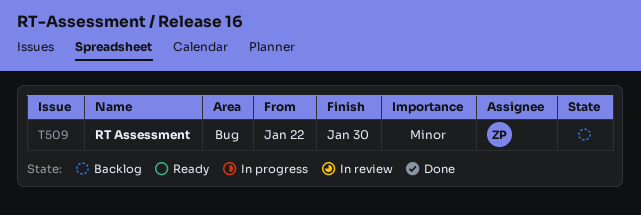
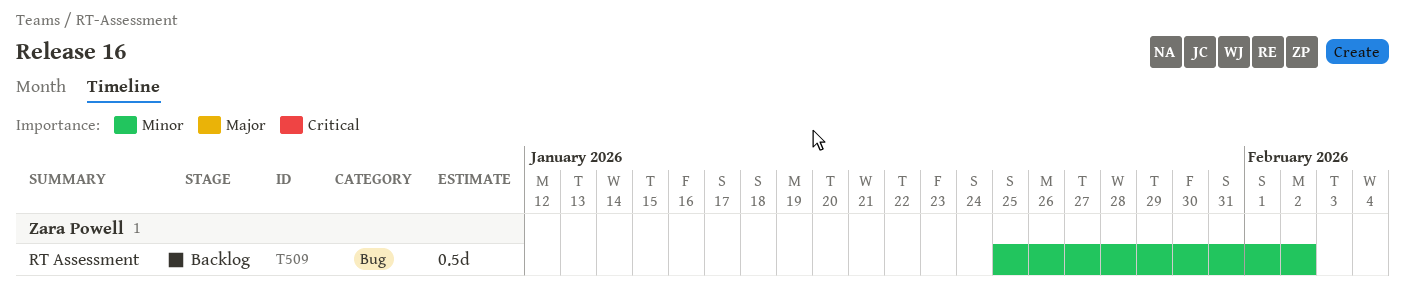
T509, start: Jan 22 -> Jan 25
T509, due: Jan 30 -> Feb 2

